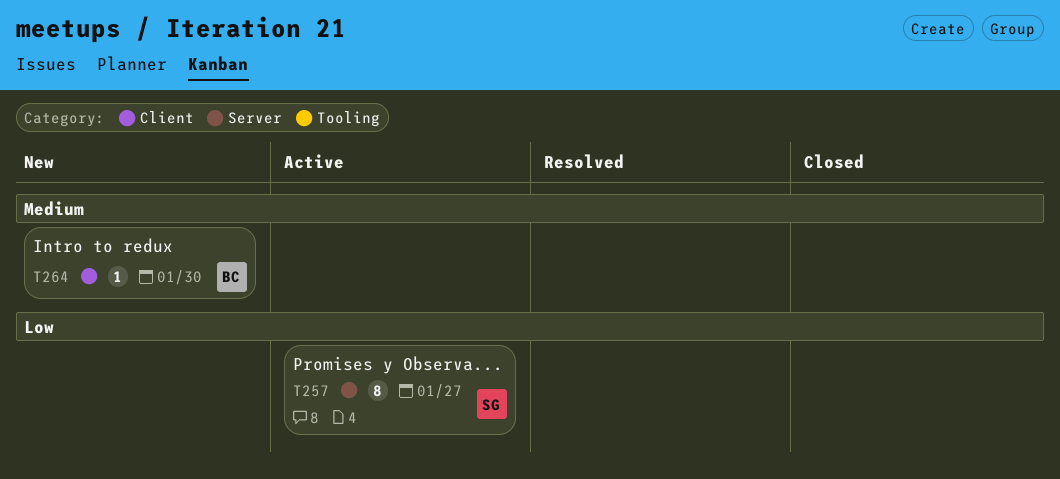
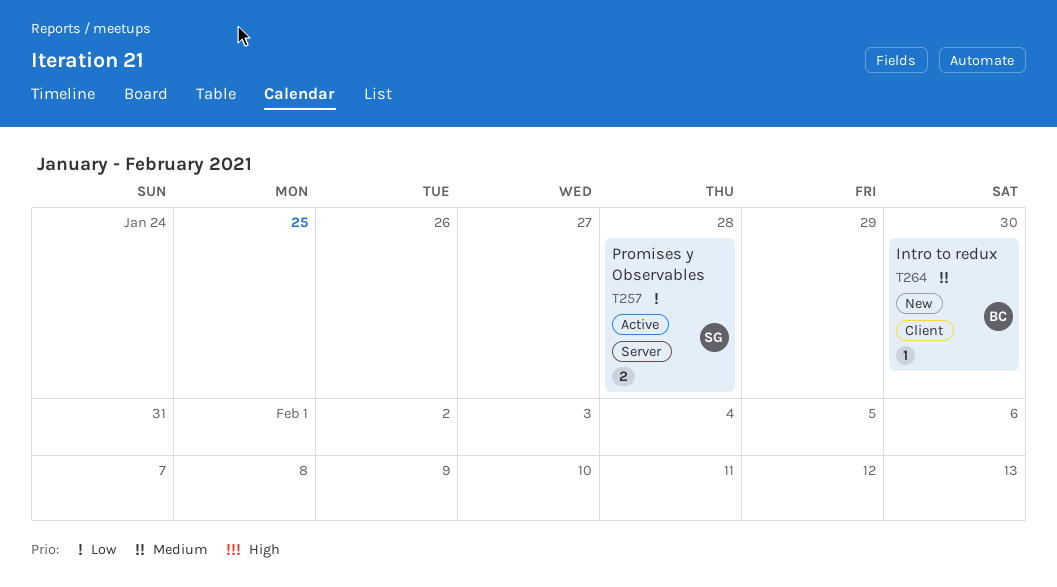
T257, estimate: 8 -> 2
T257, due: Jan 27 -> Jan 28

